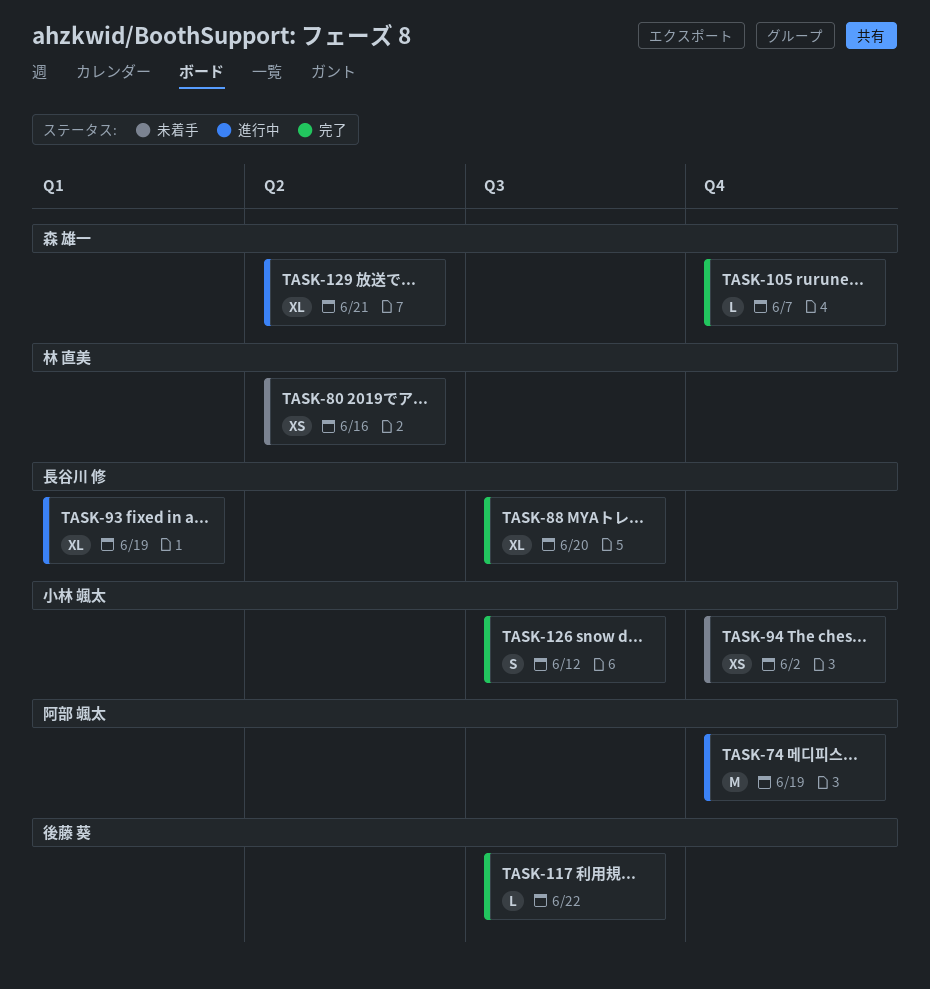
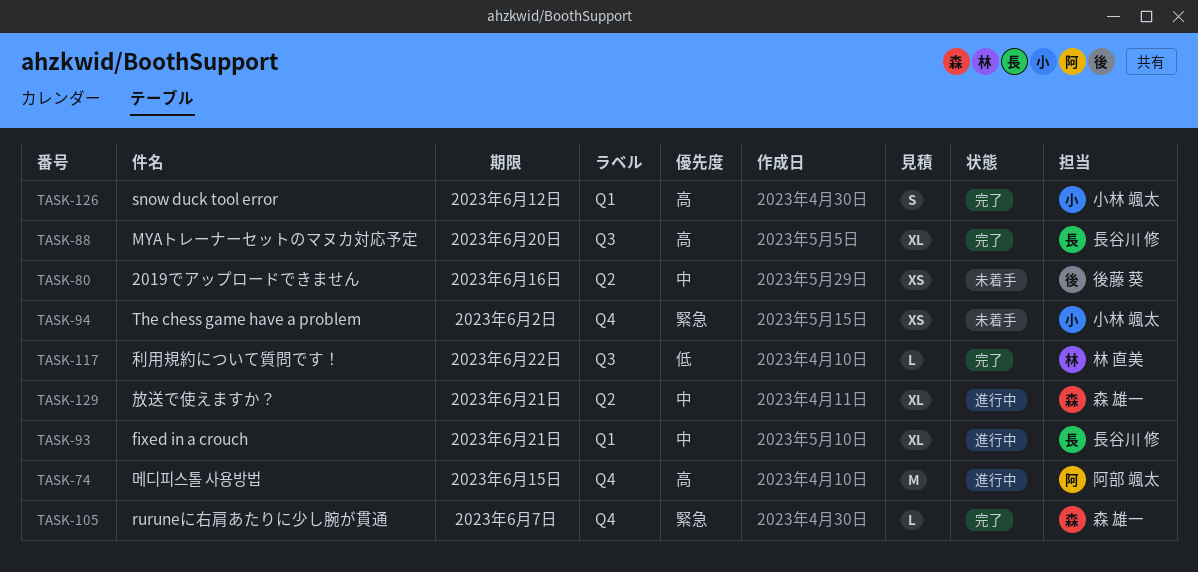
TASK-74, due: Jun 19 -> Jun 15
TASK-80, owner: 林 直美 -> 後藤 葵
TASK-93, due: Jun 19 -> Jun 21
TASK-117, owner: 後藤 葵 -> 林 直美
TASK-126, label: Q3 -> Q1

